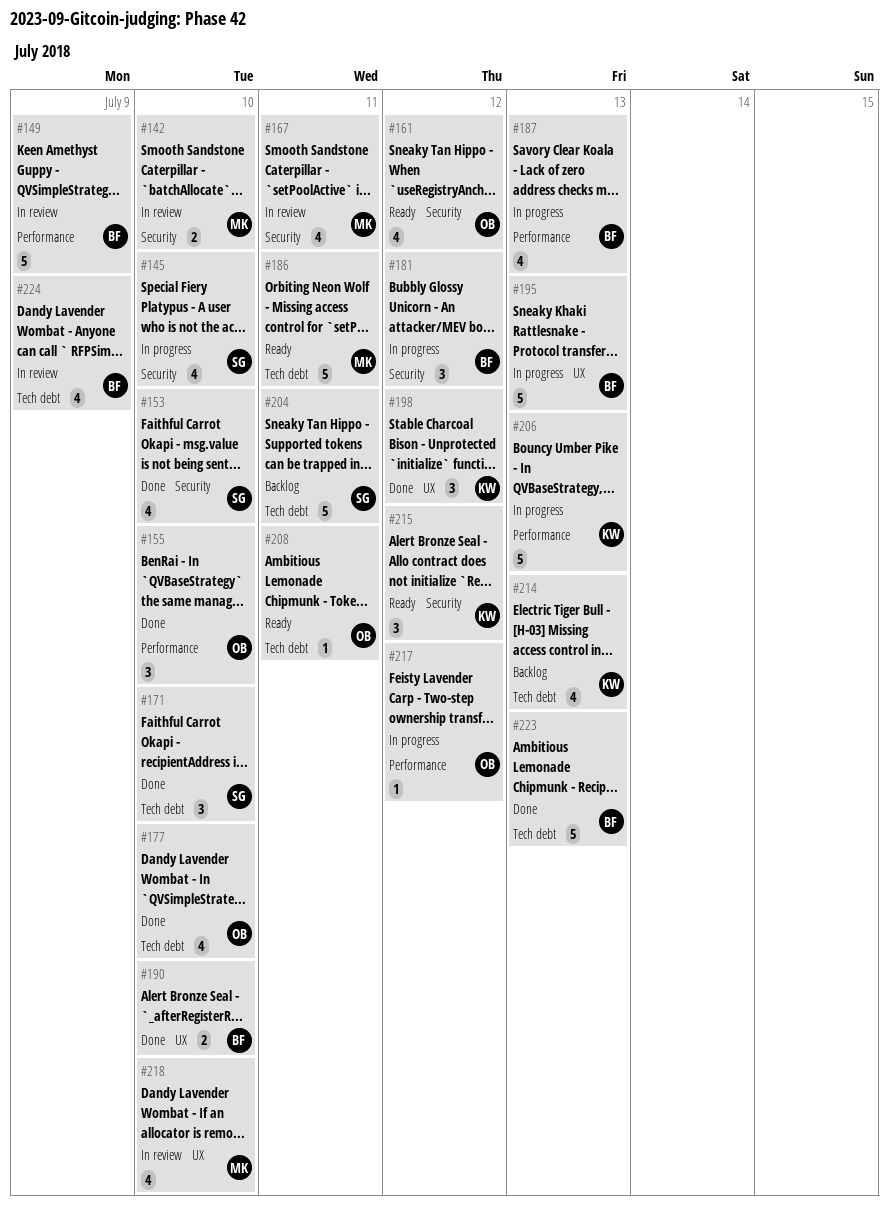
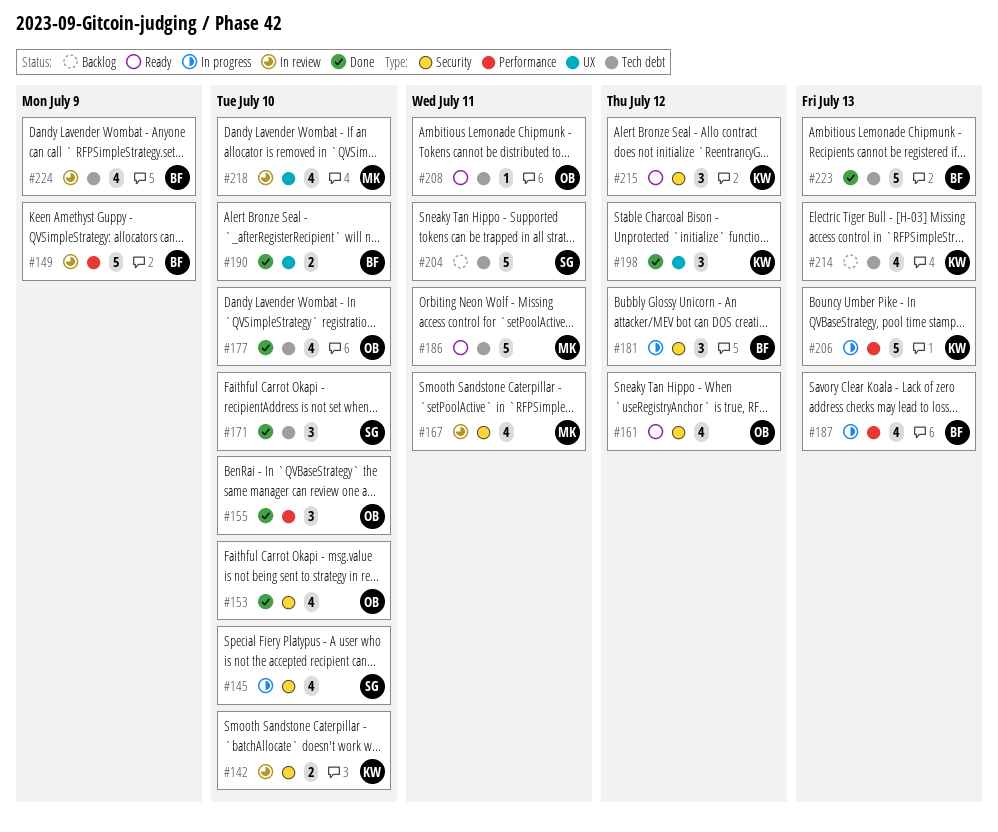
#142, owner: MK -> KW
#153, owner: SG -> OB
#195: present -> none
#217: present -> none

